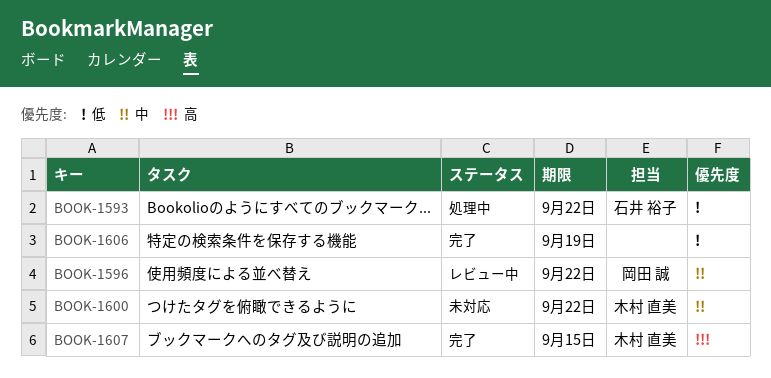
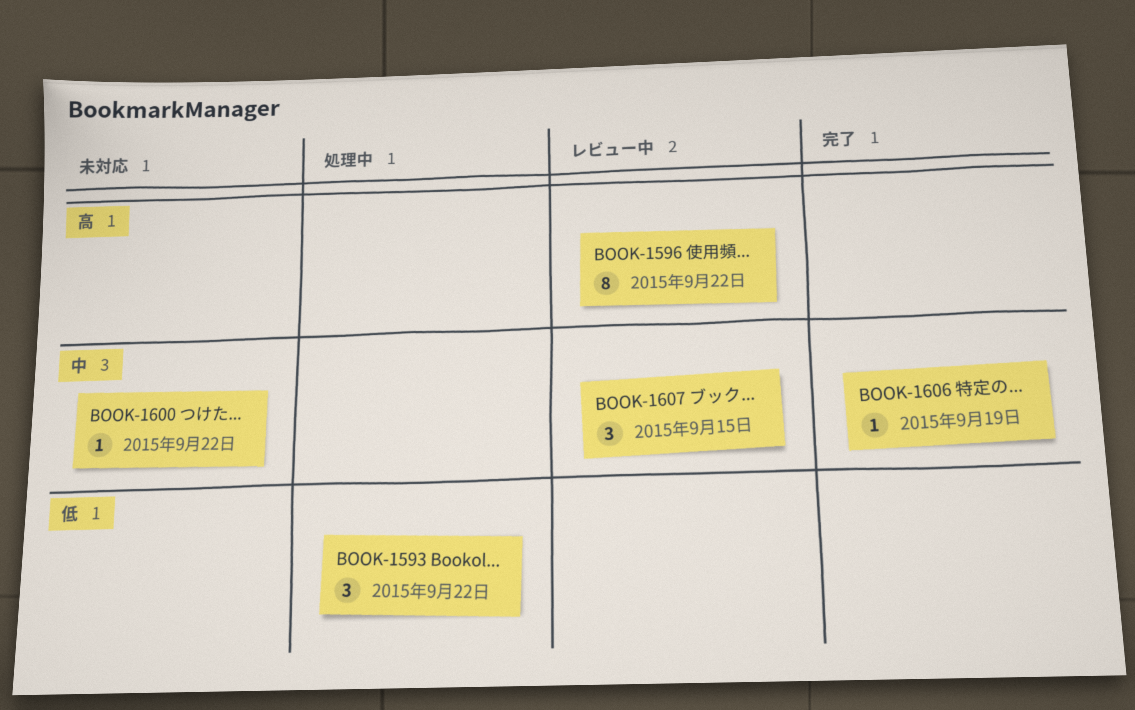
BOOK-1596, priority: 中 -> 高
BOOK-1606, priority: 低 -> 中
BOOK-1607, status: 完了 -> レビュー中
BOOK-1607, priority: 高 -> 中

